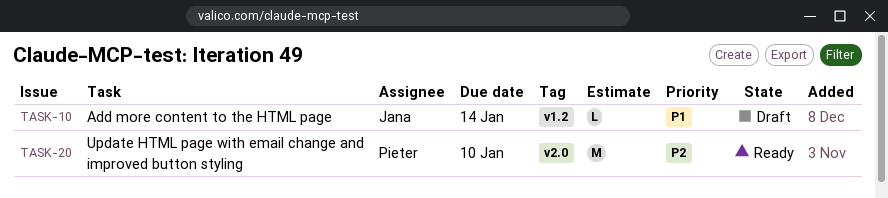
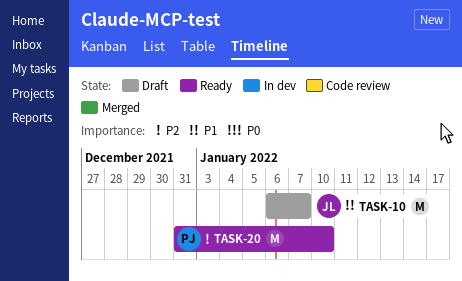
TASK-10, estimate: L -> M
TASK-10, due: Jan 14 -> Jan 7

